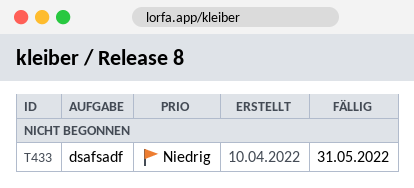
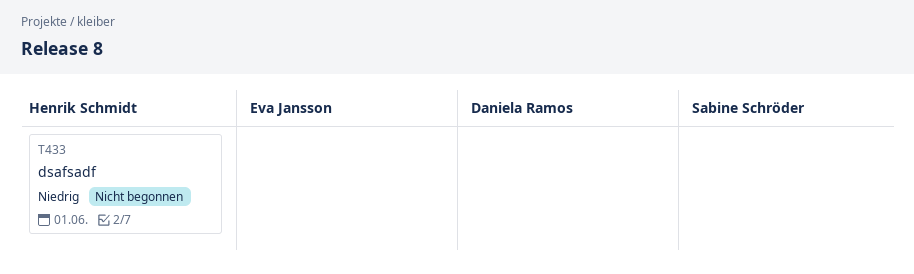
T433, due: May 31 -> Jun 1

